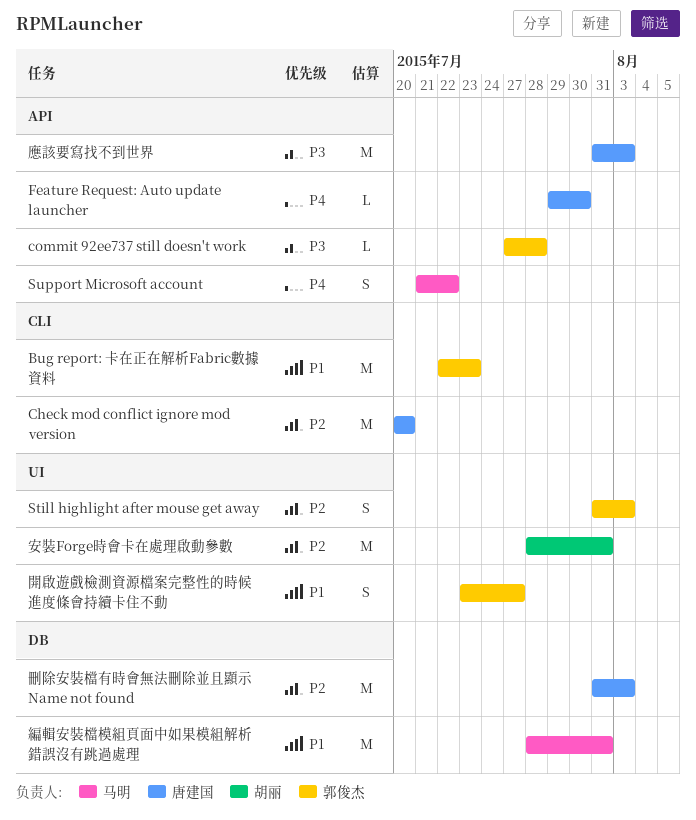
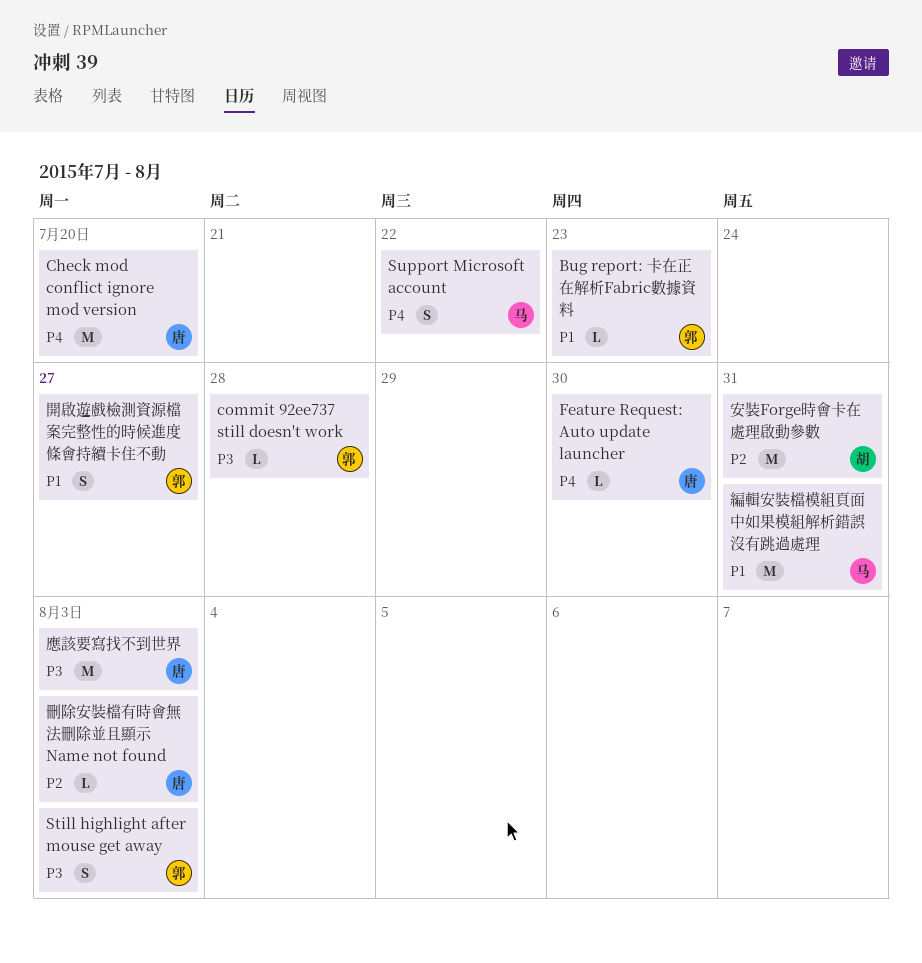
Bug report: 卡在正在解析Fabric數據資料, estimate: M -> L
Check mod conflict ignore mod version, priority: P2 -> P4
Still highlight after mouse get away, priority: P2 -> P3
刪除安裝檔有時會無法刪除並且顯示 Name not found, estimate: M -> L

